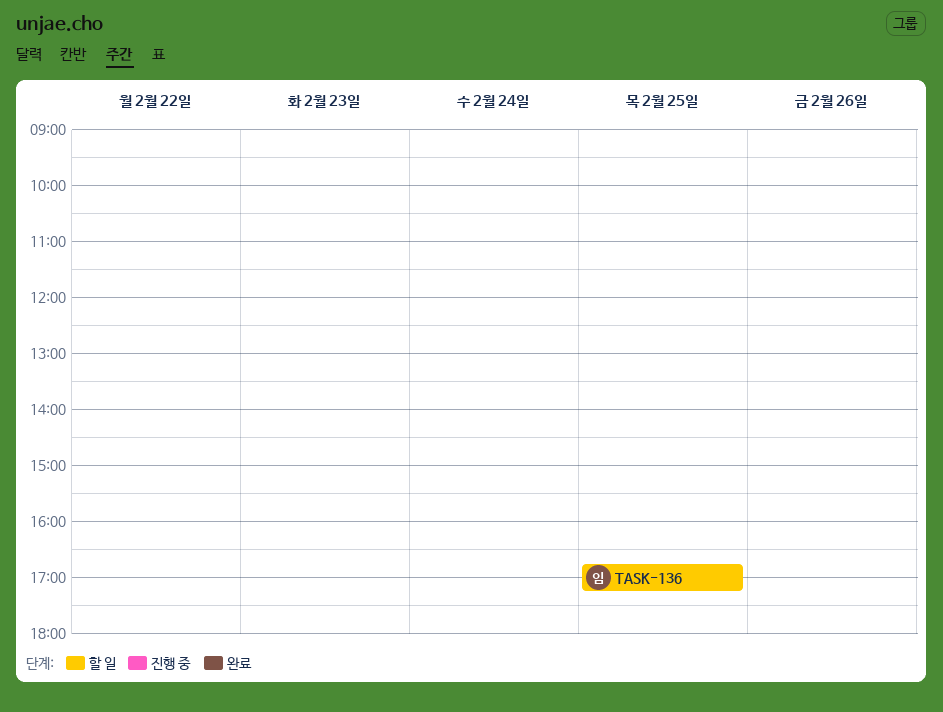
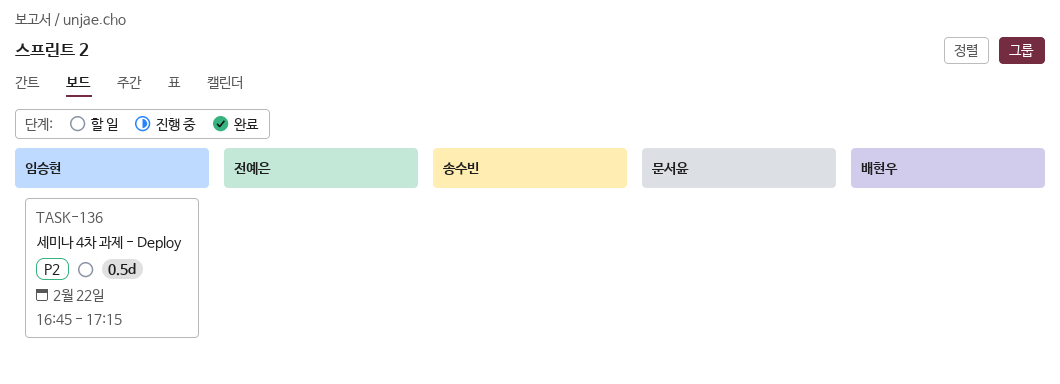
TASK-136, day: Feb 25 -> Feb 22

